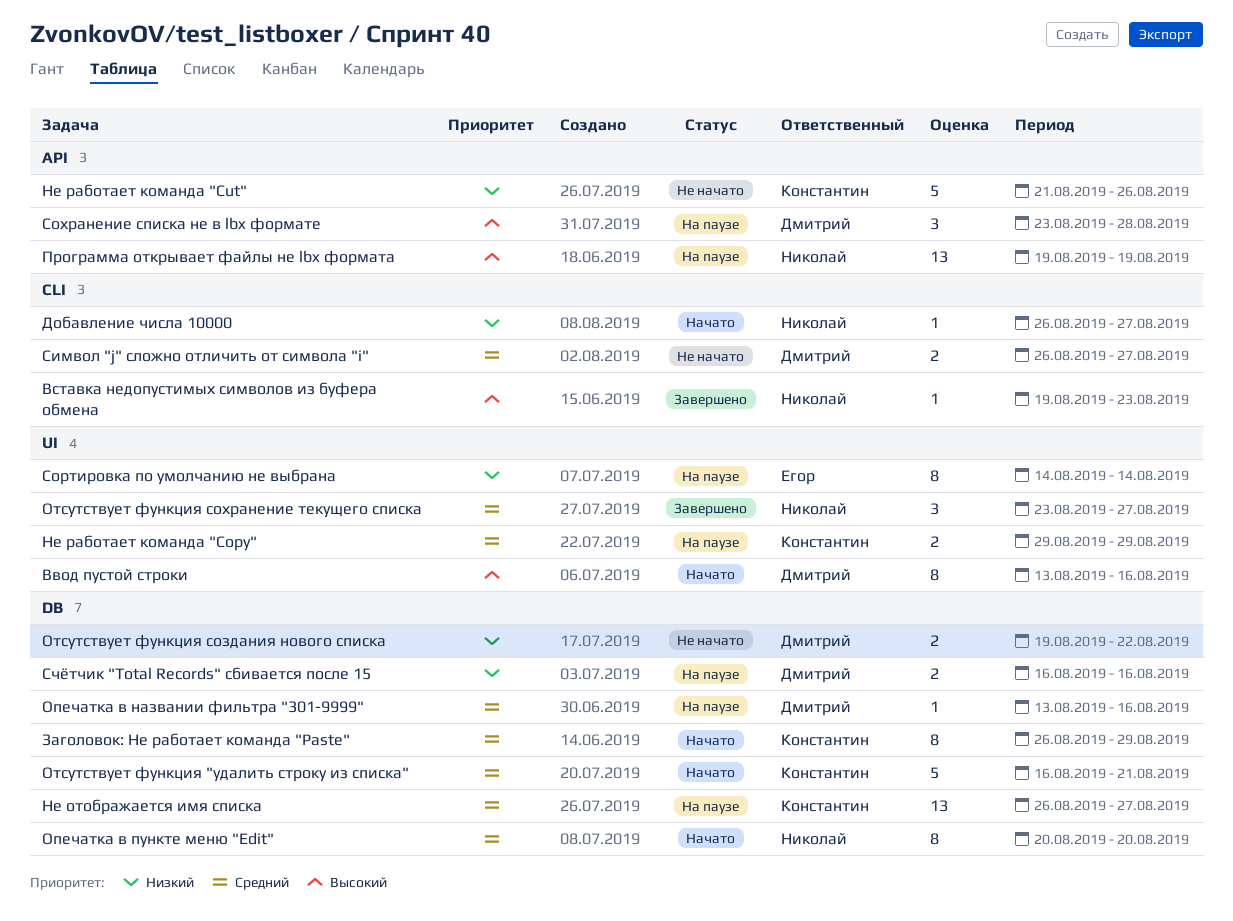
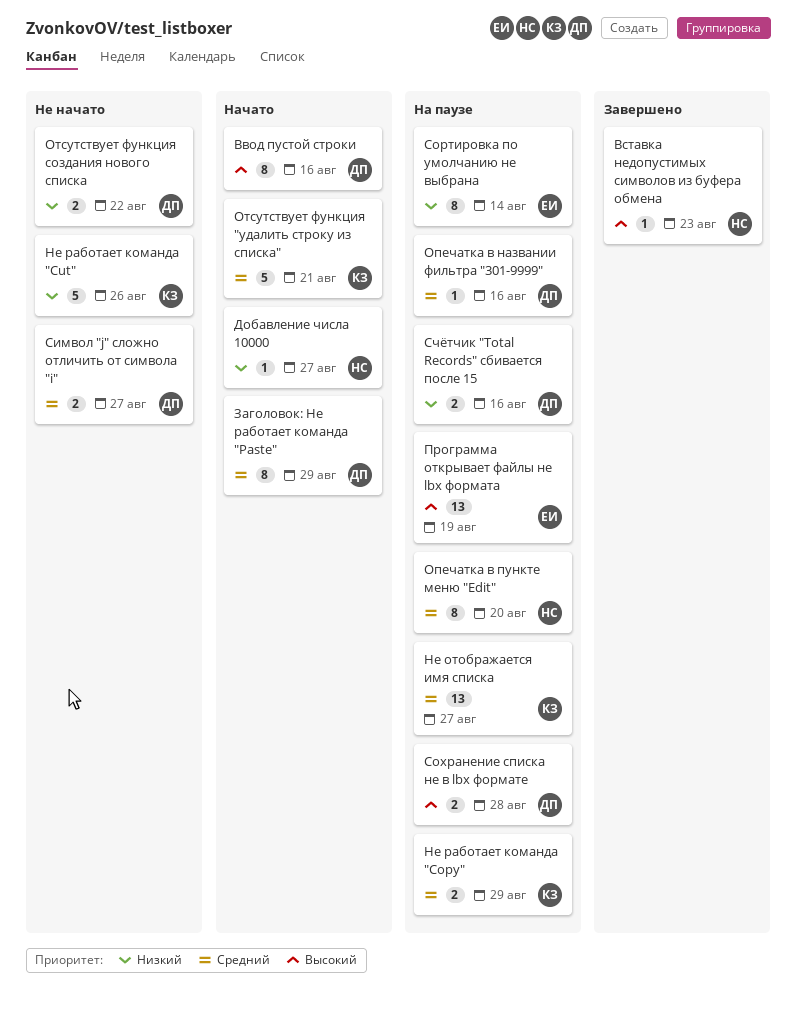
Заголовок: Не работает команда "Paste", owner: Константин -> Дмитрий
Опечатка в пункте меню "Edit", status: Начато -> На паузе
Отсутствует функция сохранение текущего списка: present -> none
Программа открывает файлы не lbx формата, owner: Николай -> Егор
Сохранение списка не в lbx формате, estimate: 3 -> 2

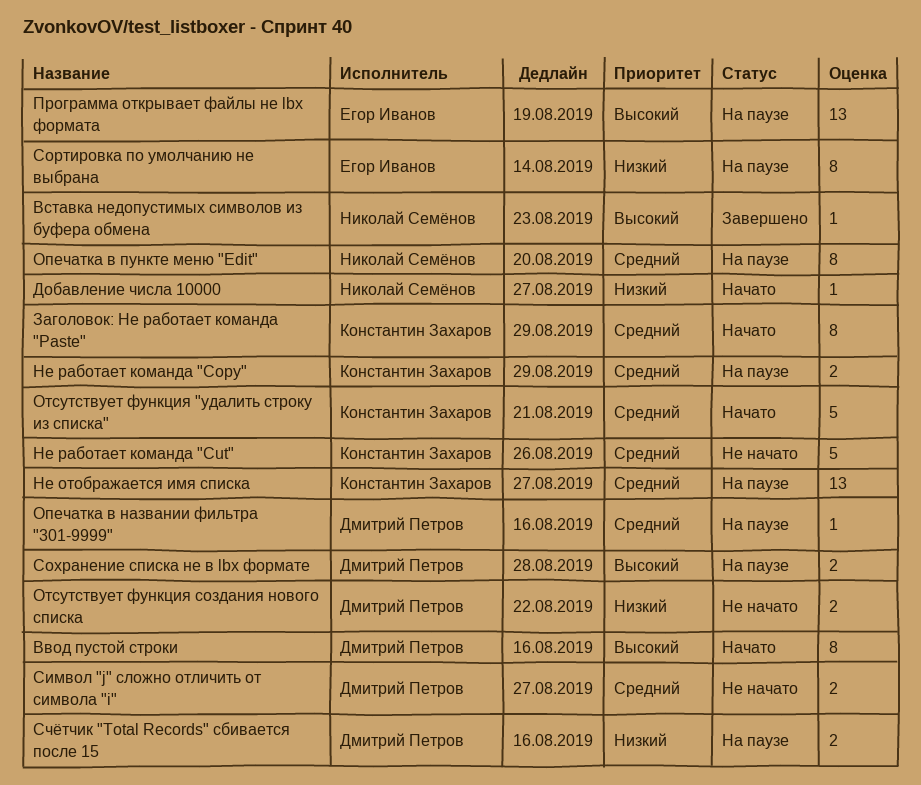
Заголовок: Не работает команда "Paste", owner: Дмитрий Петров -> Константин Захаров
Не работает команда "Cut", priority: Низкий -> Средний

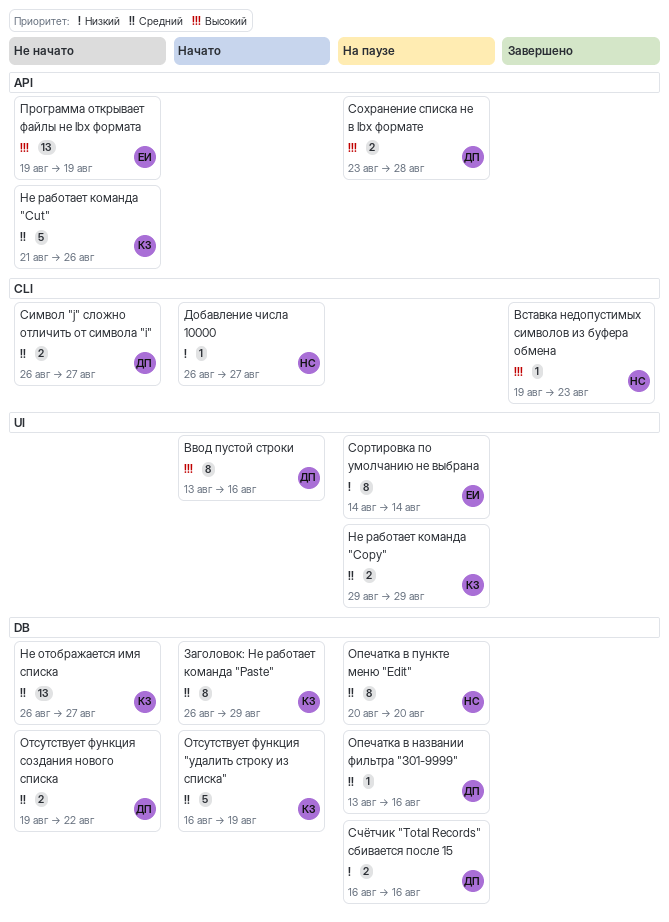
Не отображается имя списка, status: На паузе -> Не начато
Отсутствует функция "удалить строку из списка", due: Aug 21 -> Aug 19
Отсутствует функция создания нового списка, priority: Низкий -> Средний
Программа открывает файлы не lbx формата, status: На паузе -> Не начато

